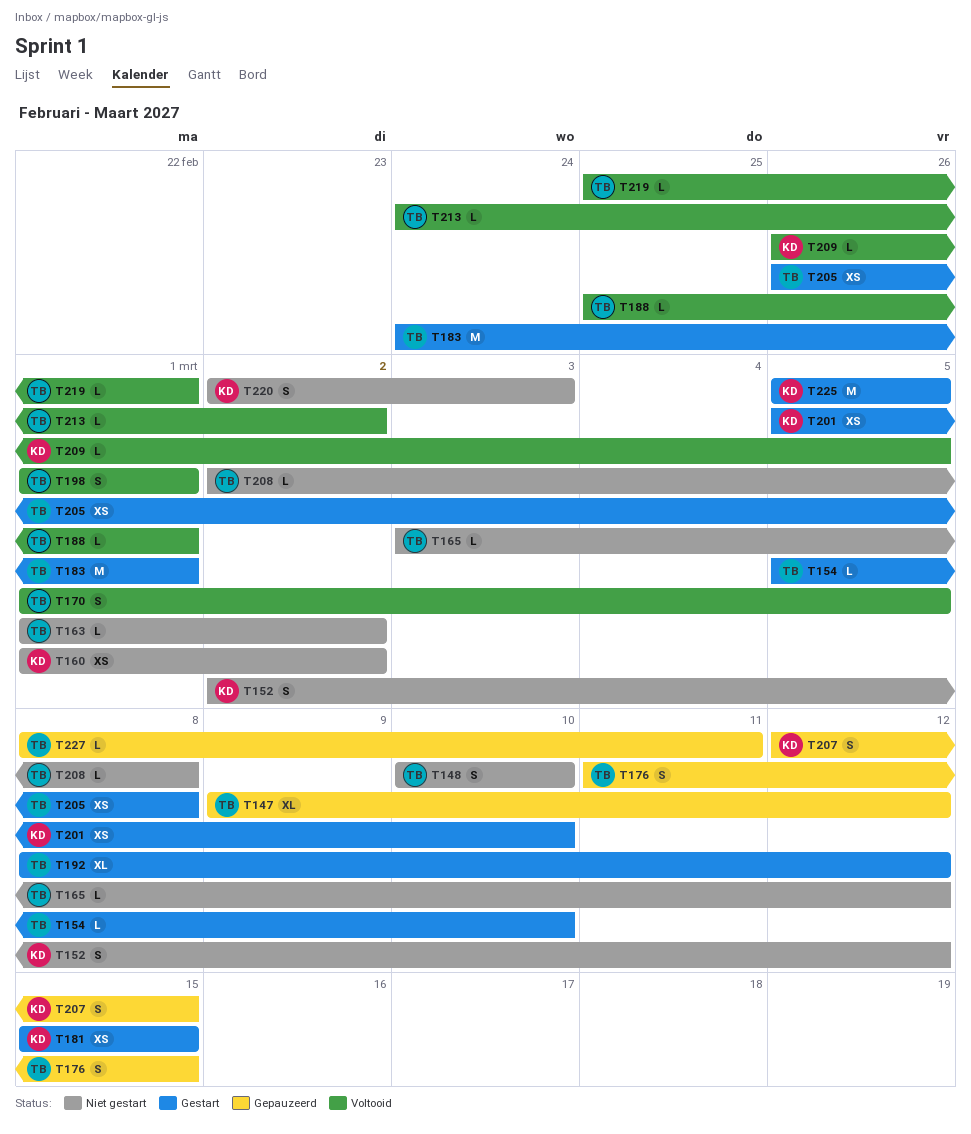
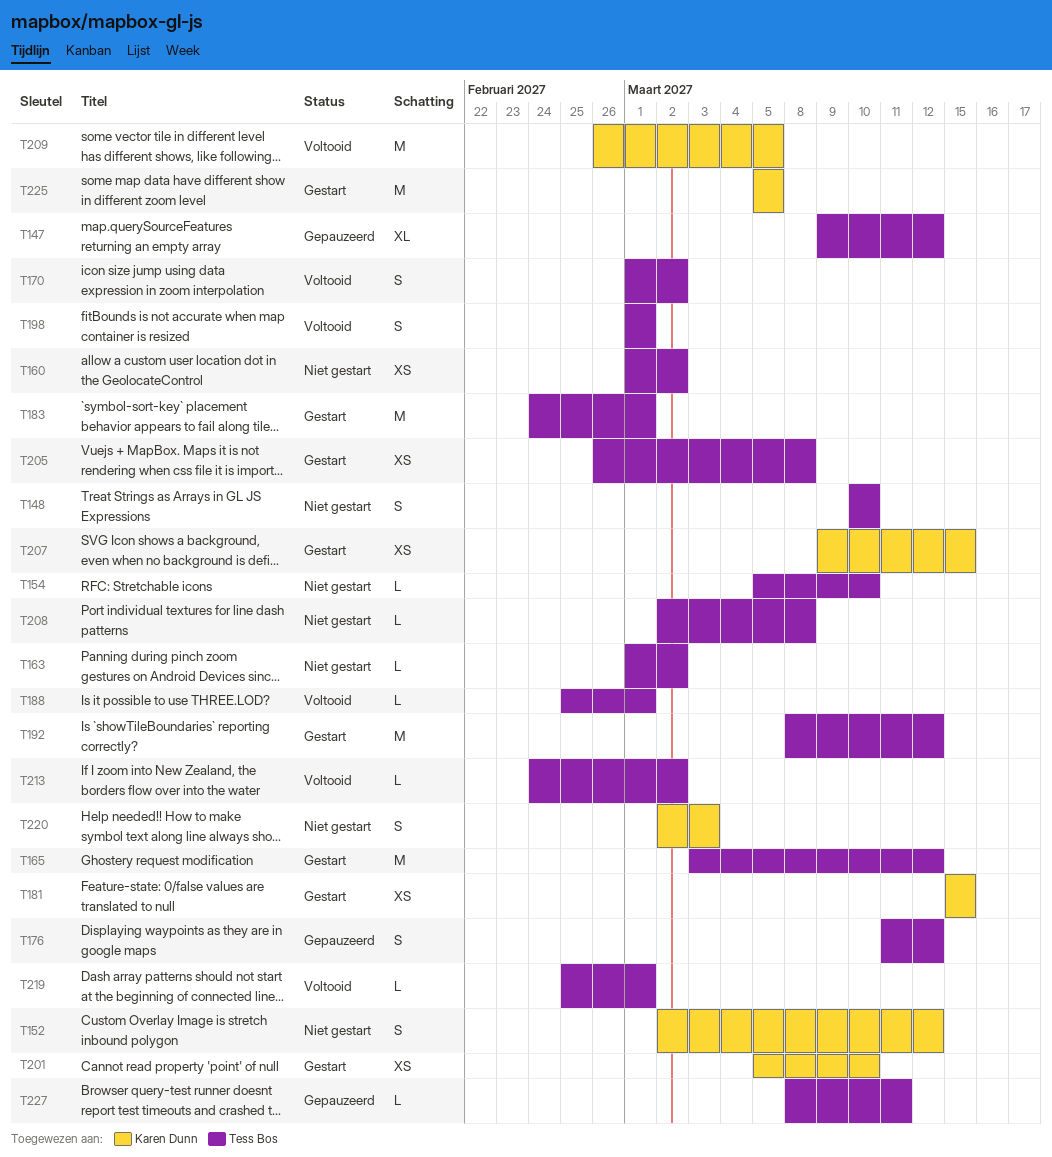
T154, status: Gestart -> Niet gestart
T160, owner: Karen Dunn -> Tess Bos
T165, status: Niet gestart -> Gestart
T165, estimate: L -> M
T170, due: Mar 5 -> Mar 2
T176, due: Mar 15 -> Mar 12
T192, estimate: XL -> M
T207, status: Gepauzeerd -> Gestart
T207, estimate: S -> XS
T207, start: Mar 12 -> Mar 9
T209, estimate: L -> M

